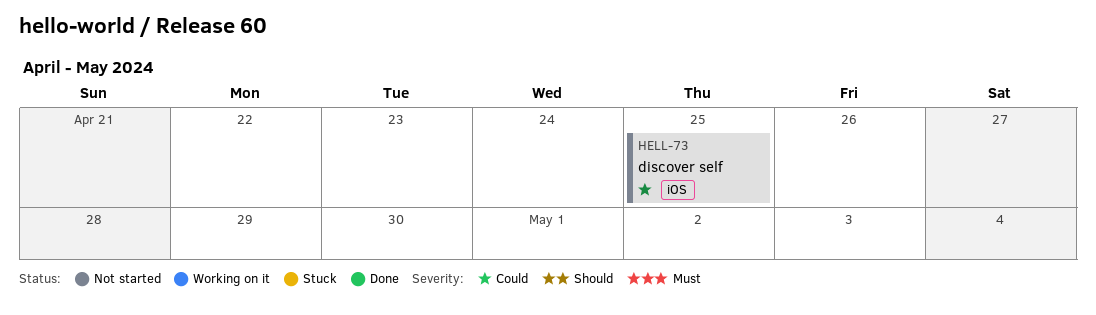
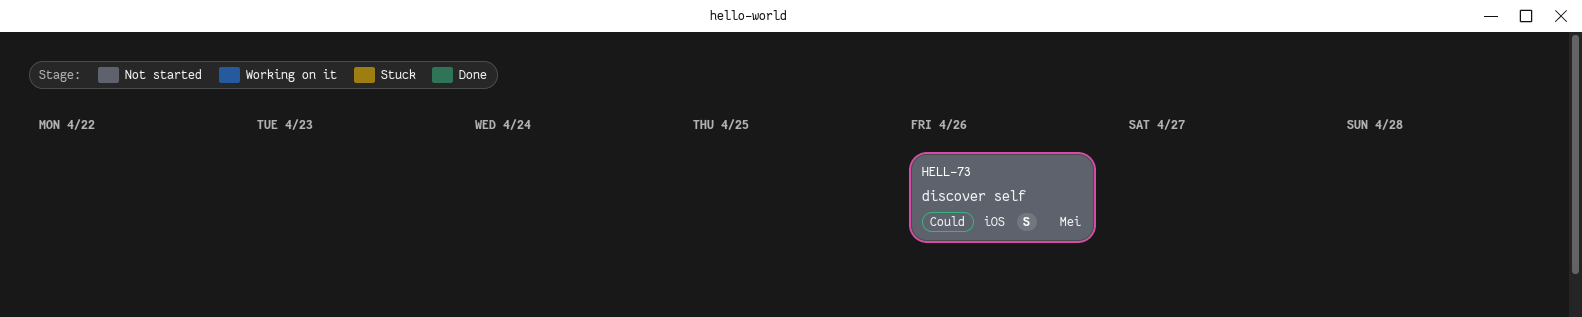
HELL-73, due: Apr 25 -> Apr 26

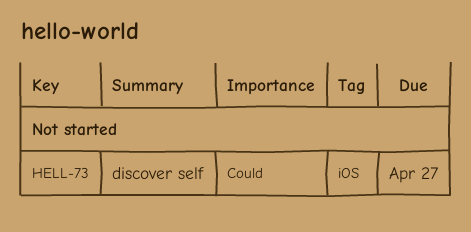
HELL-73, due: Apr 26 -> Apr 27

